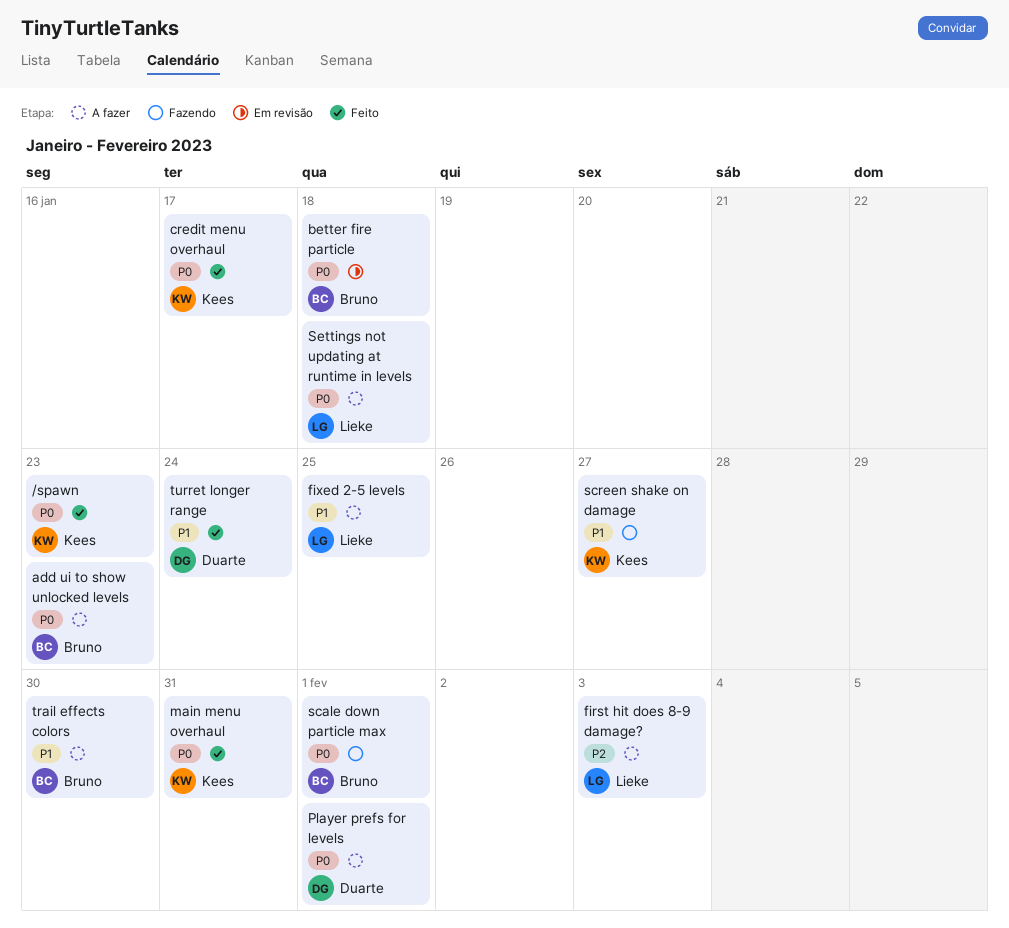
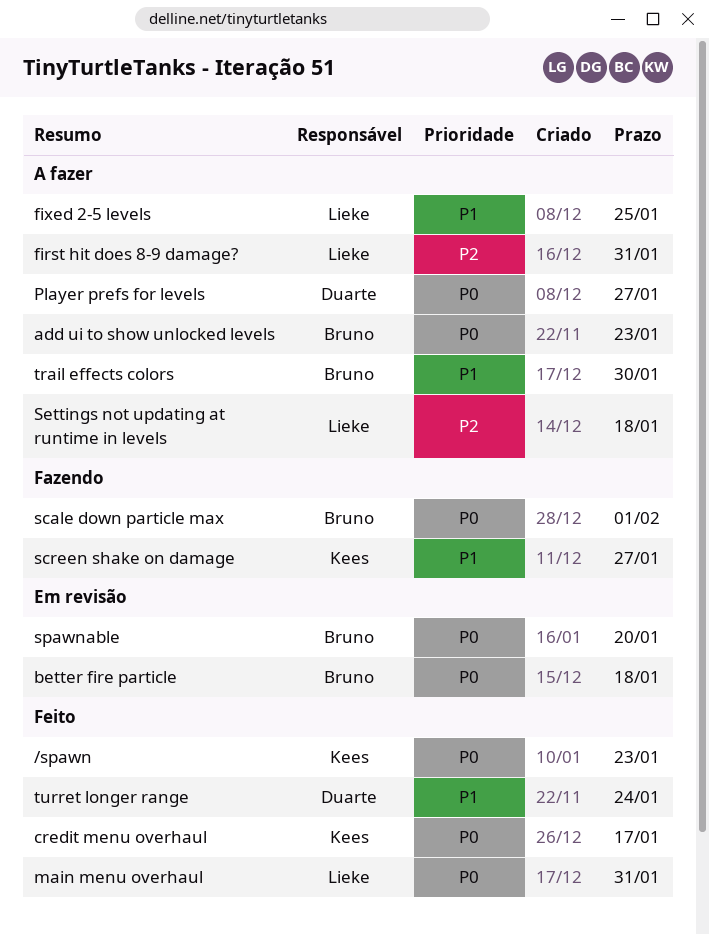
first hit does 8-9 damage?, due: Feb 3 -> Jan 31
main menu overhaul, owner: Kees -> Lieke
Player prefs for levels, due: Feb 1 -> Jan 27
Settings not updating at runtime in levels, priority: P0 -> P2
spawnable: none -> present

